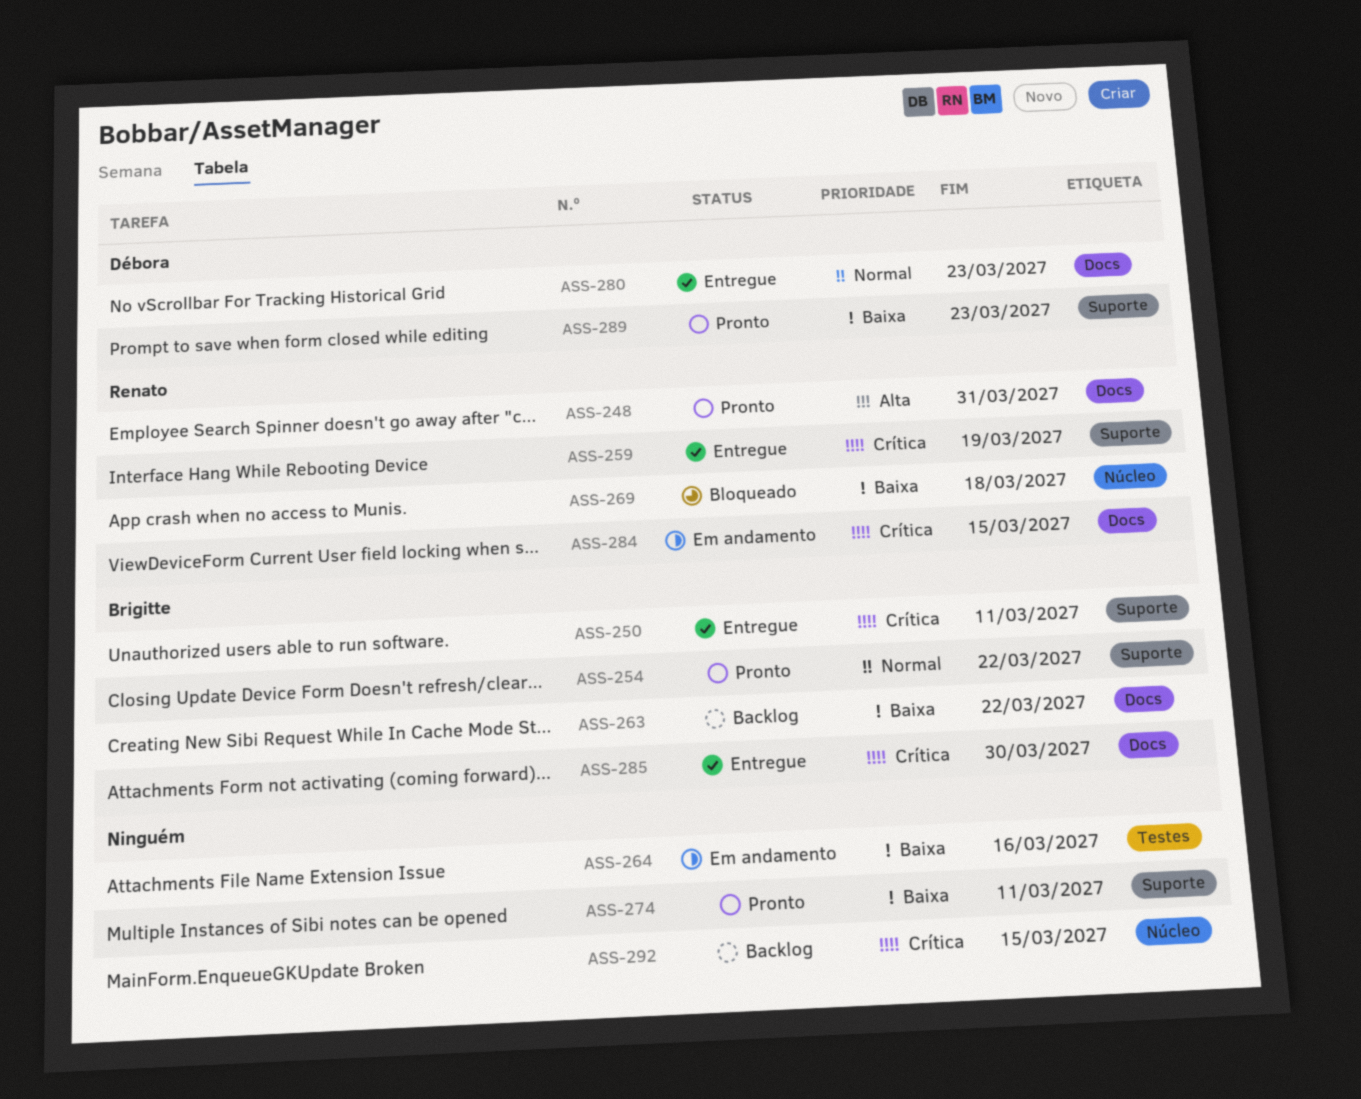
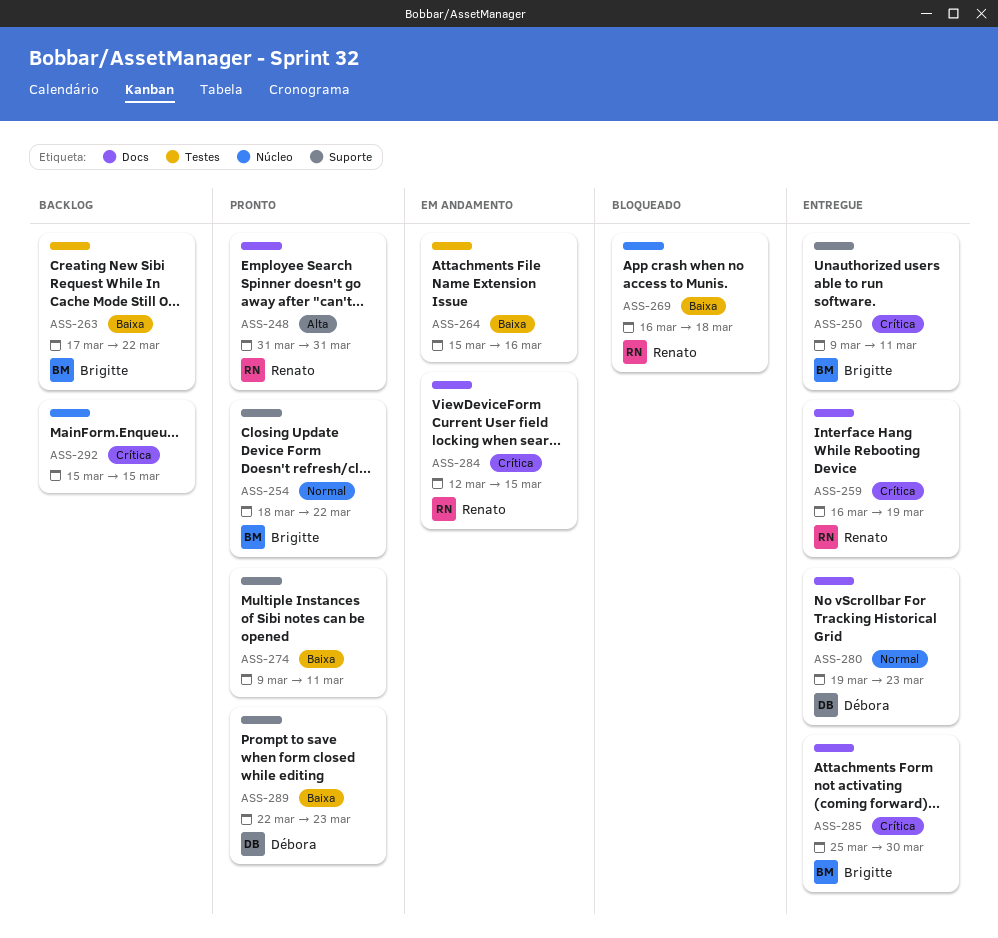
ASS-259, label: Suporte -> Docs
ASS-263, label: Docs -> Testes

